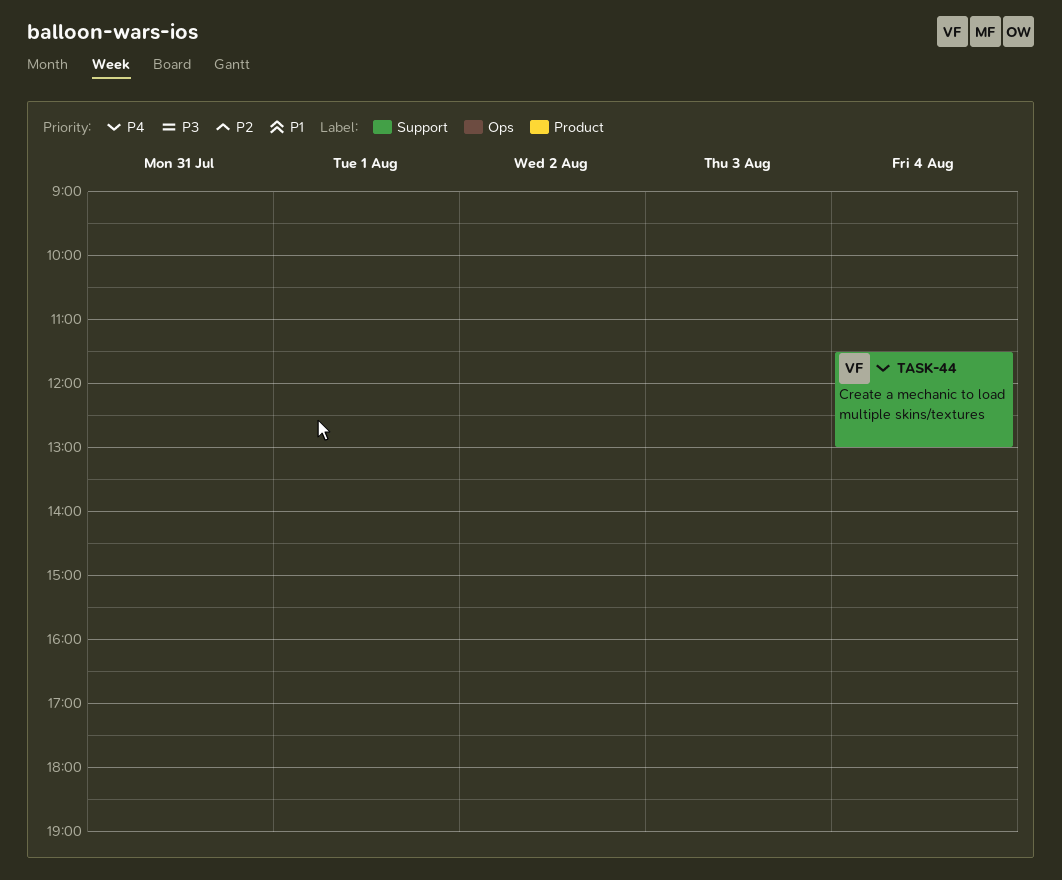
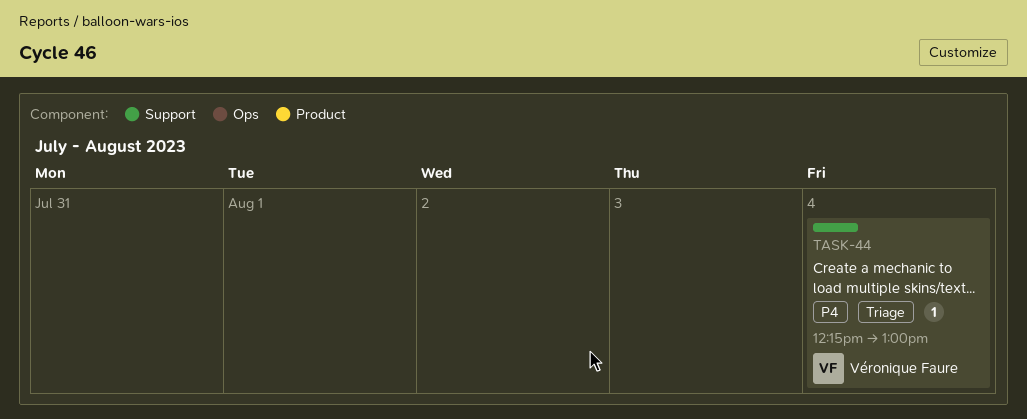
TASK-44, begins: 11:30 -> 12:15

